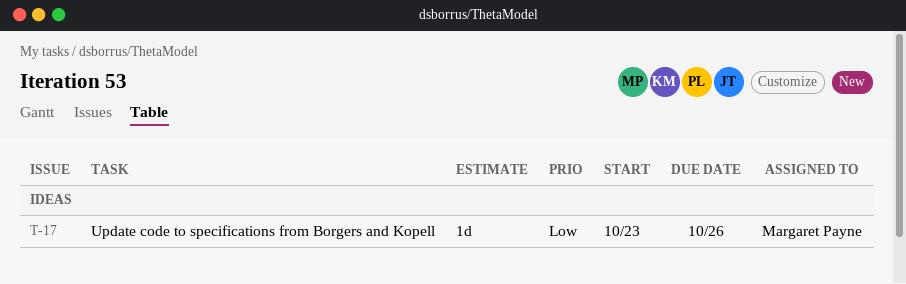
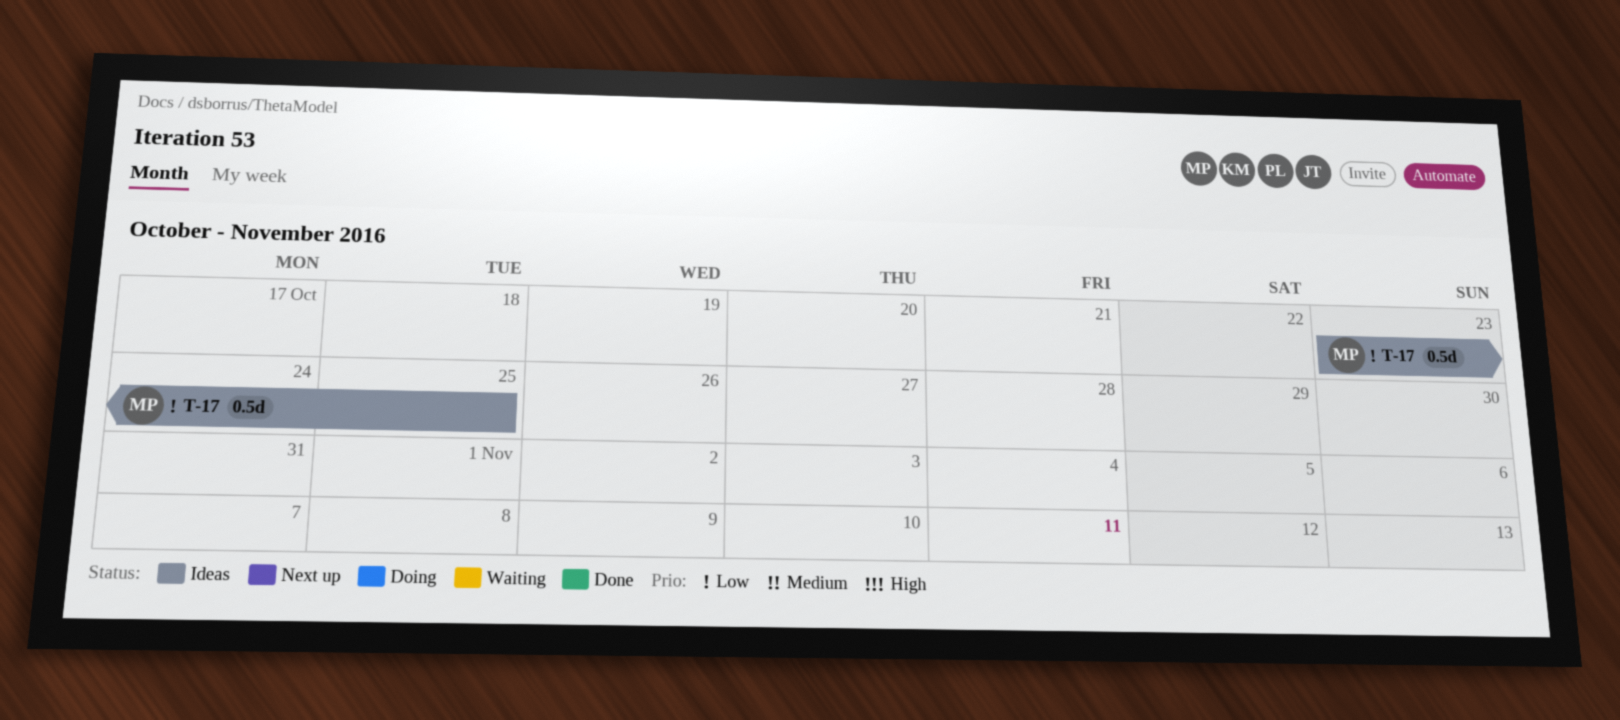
T-17, estimate: 1d -> 0.5d
T-17, due: Oct 26 -> Oct 25

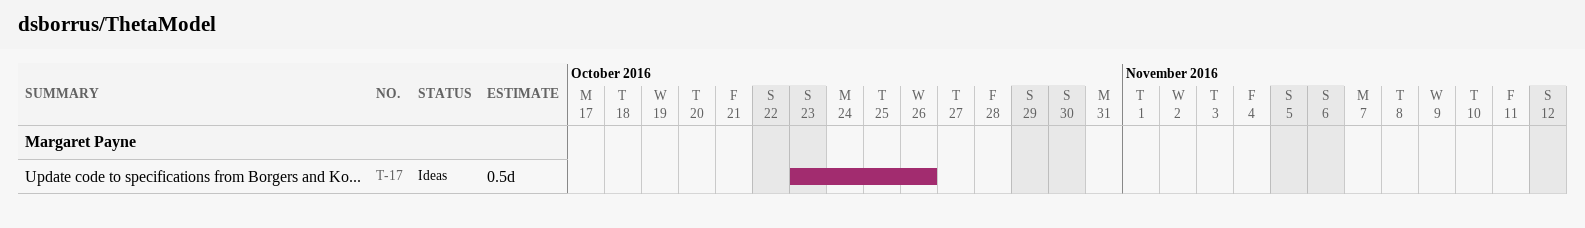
T-17, due: Oct 25 -> Oct 26

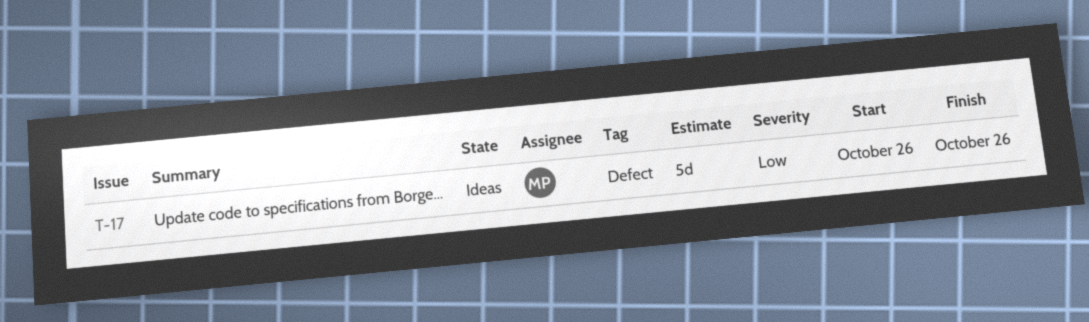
T-17, estimate: 0.5d -> 5d
T-17, start: Oct 23 -> Oct 26

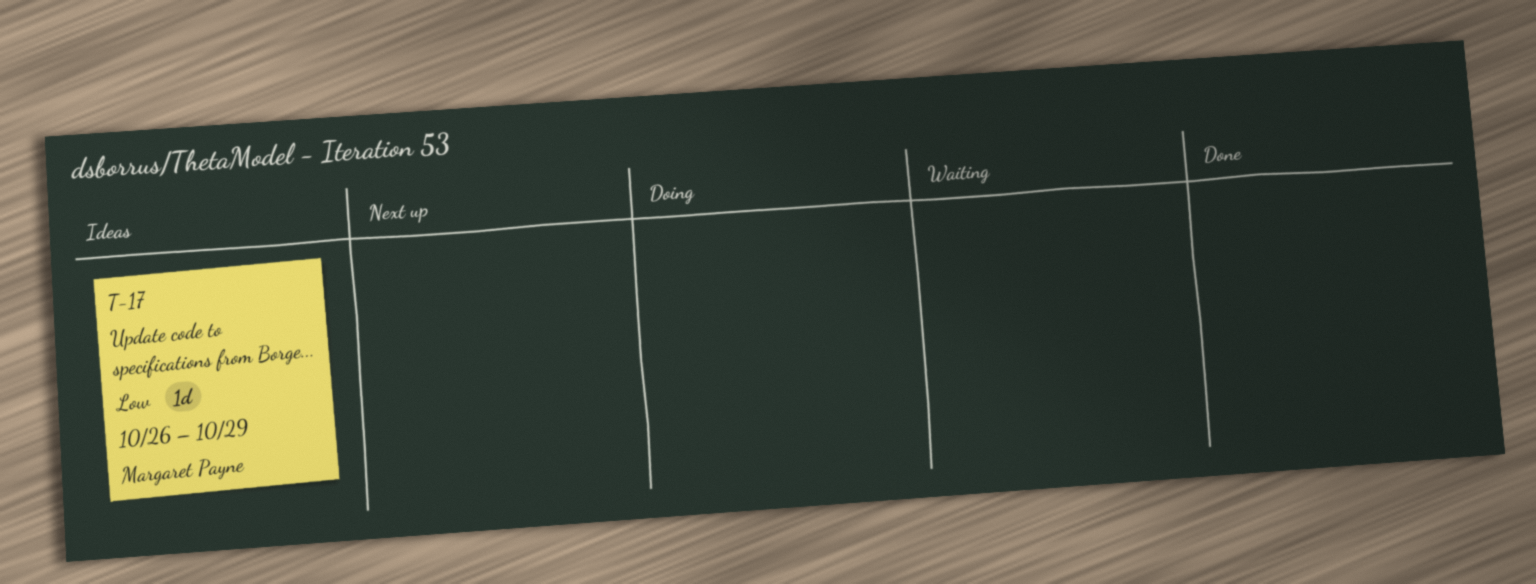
T-17, estimate: 5d -> 1d
T-17, due: Oct 26 -> Oct 29

